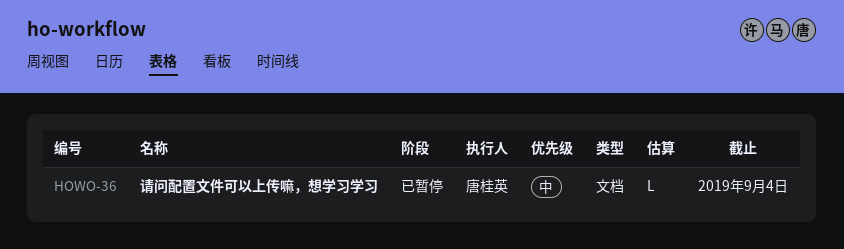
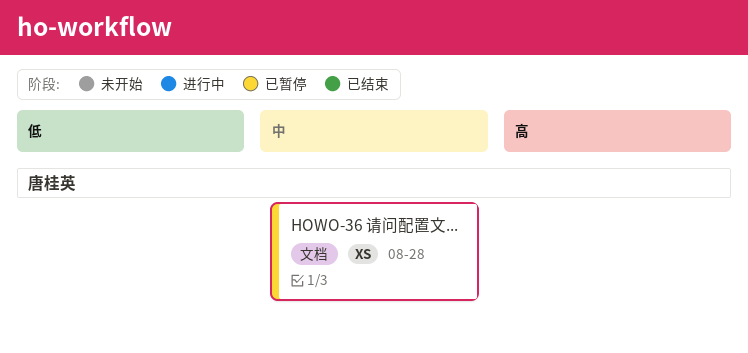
HOWO-36, estimate: L -> XS
HOWO-36, due: Sep 4 -> Aug 28

